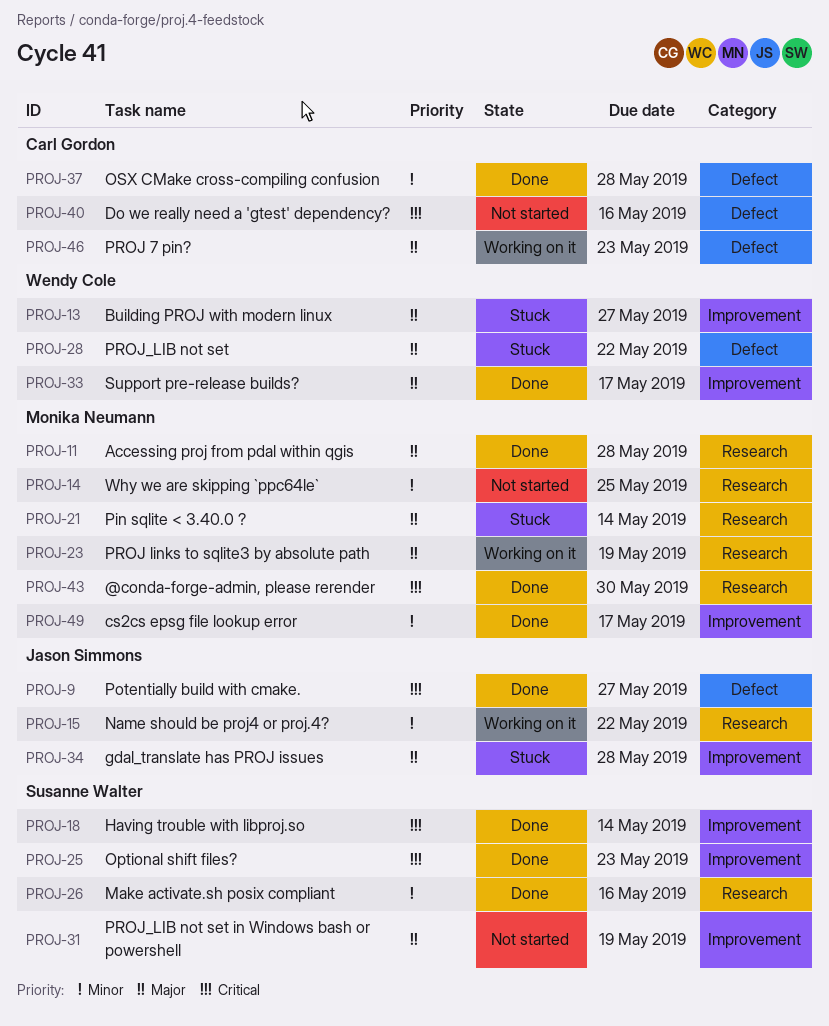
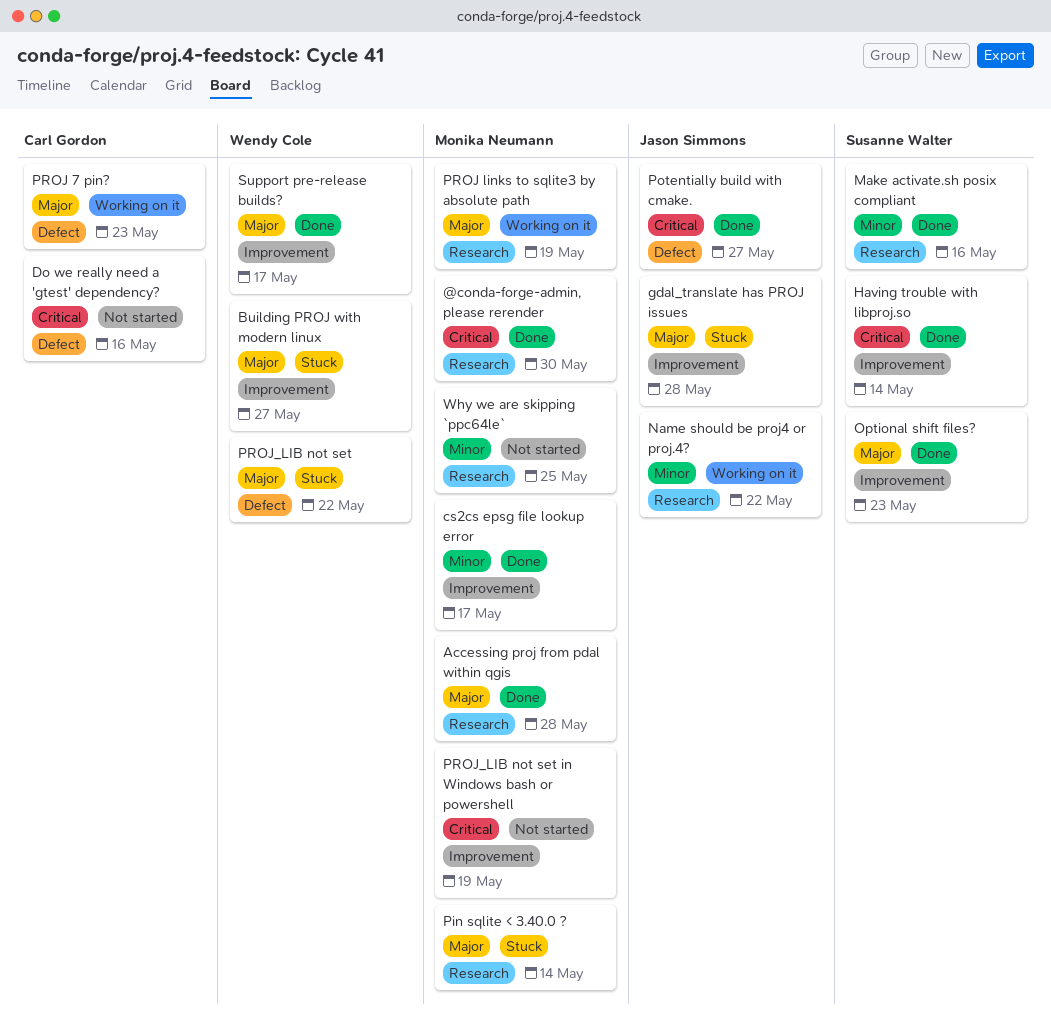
Optional shift files?, priority: Critical -> Major
OSX CMake cross-compiling confusion: present -> none
PROJ_LIB not set in Windows bash or powershell, owner: Susanne Walter -> Monika Neumann
PROJ_LIB not set in Windows bash or powershell, priority: Major -> Critical

